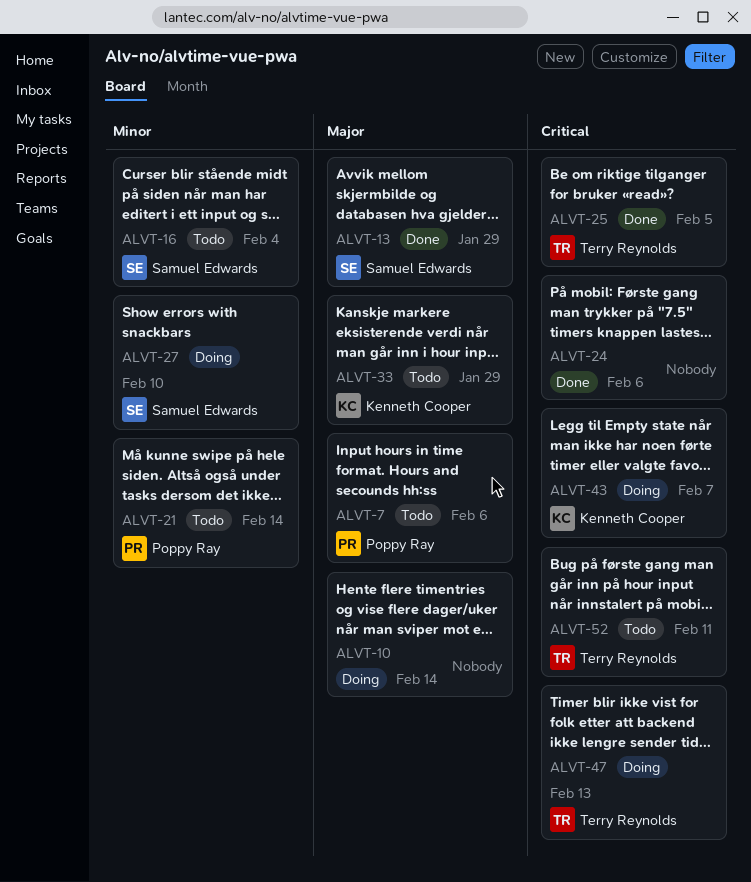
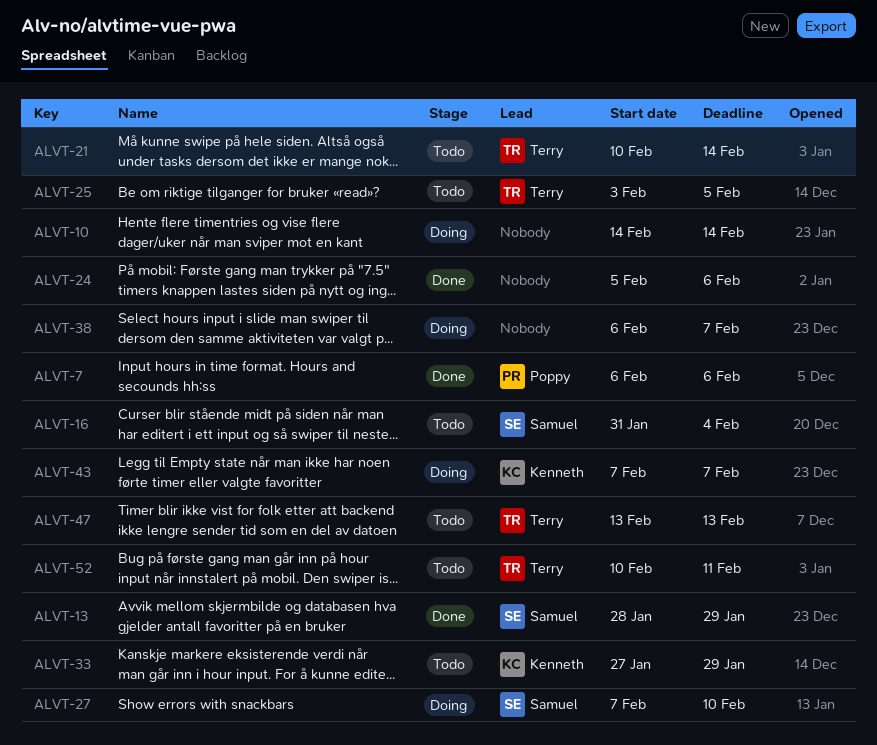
ALVT-7, status: Todo -> Done
ALVT-21, owner: Poppy Ray -> Terry Reynolds
ALVT-25, status: Done -> Todo
ALVT-38: none -> present
ALVT-47, status: Doing -> Todo

